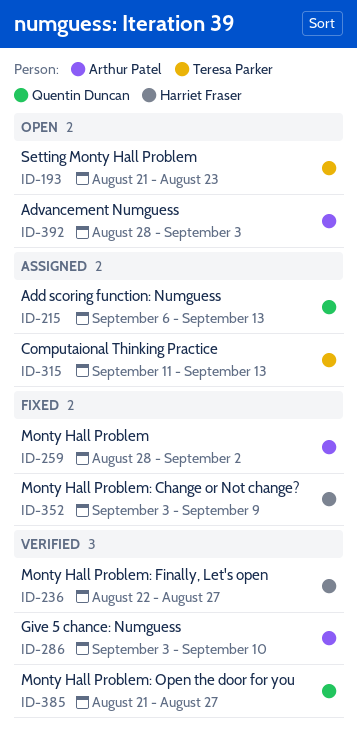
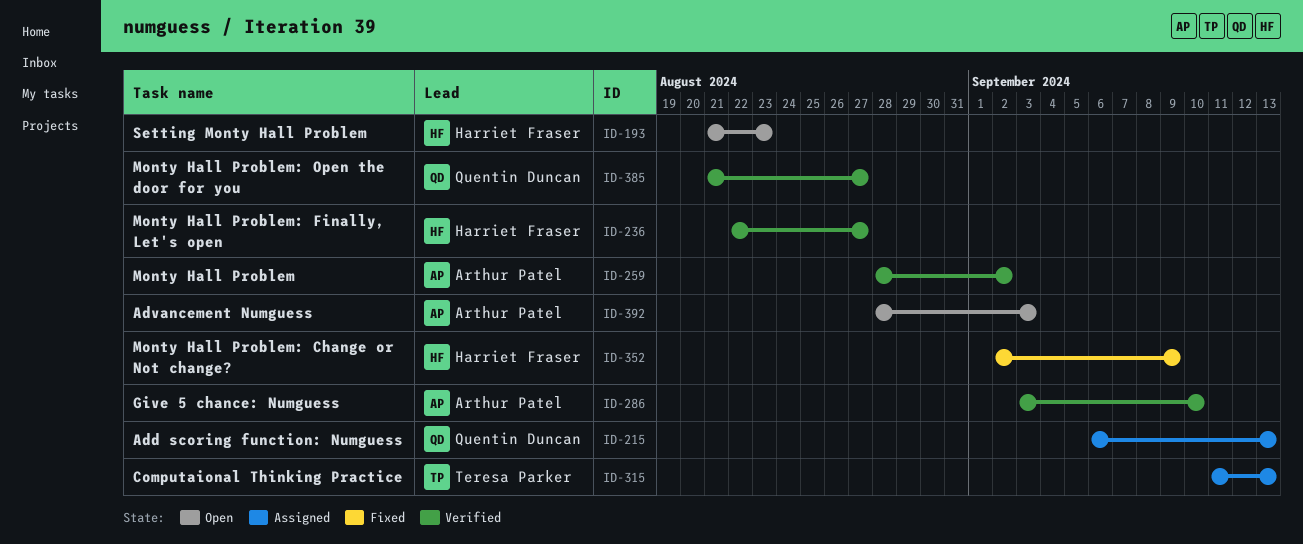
ID-193, owner: Teresa Parker -> Harriet Fraser
ID-259, status: Fixed -> Verified
ID-352, start: Sep 3 -> Sep 2

